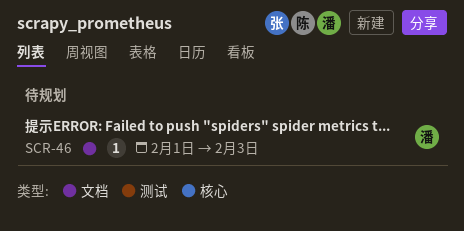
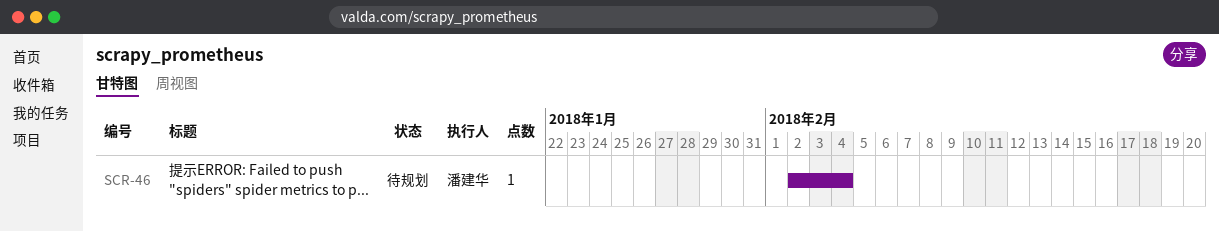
SCR-46, start: Feb 1 -> Feb 2
SCR-46, due: Feb 3 -> Feb 4

